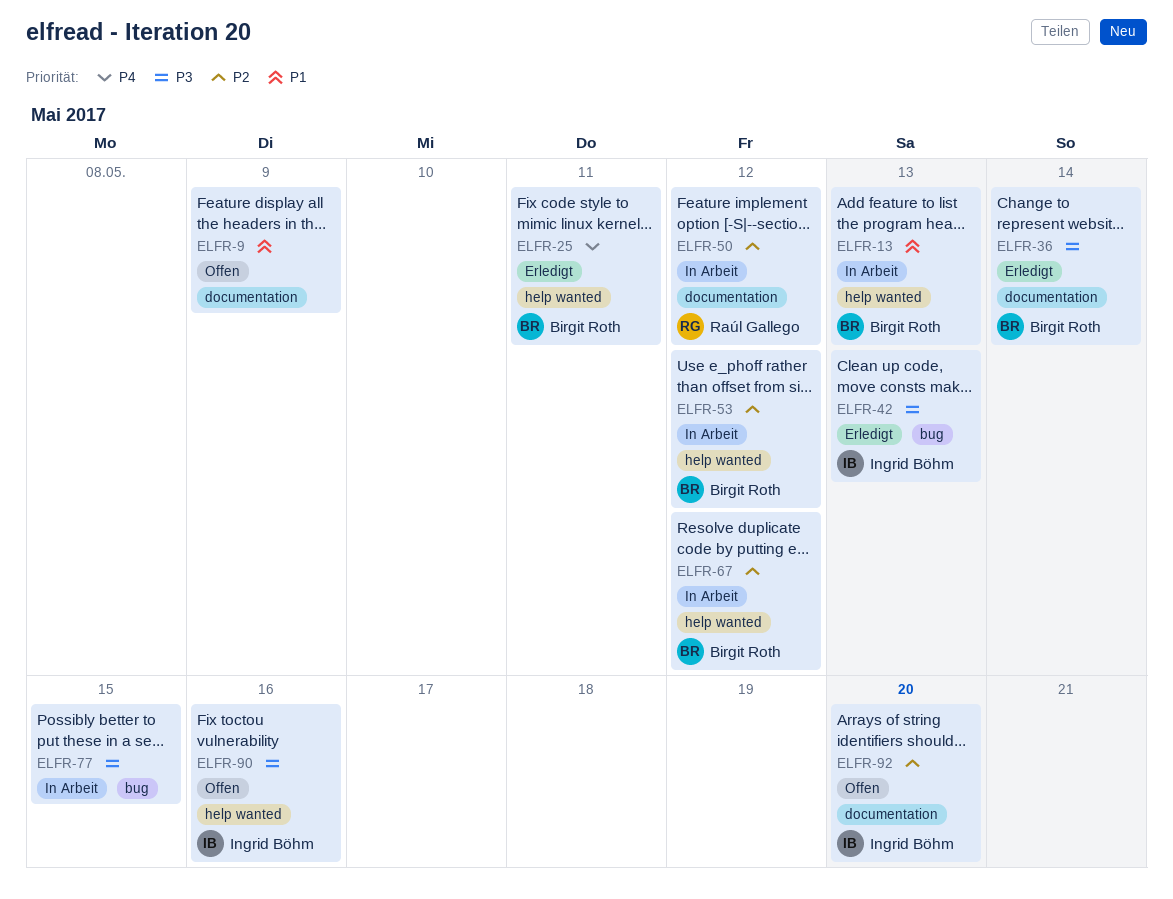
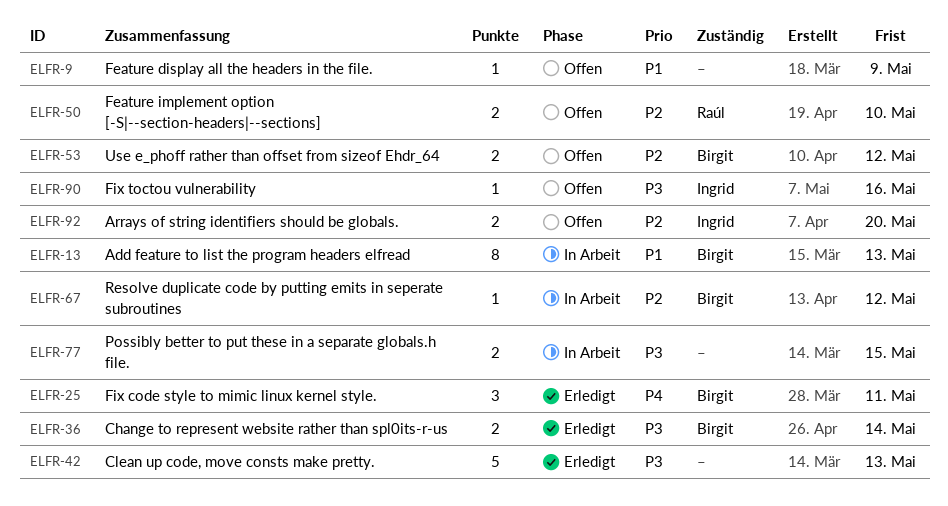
ELFR-42, owner: Ingrid Böhm -> none
ELFR-50, status: In Arbeit -> Offen
ELFR-50, due: May 12 -> May 10
ELFR-53, status: In Arbeit -> Offen

